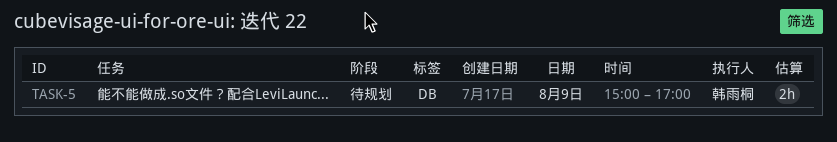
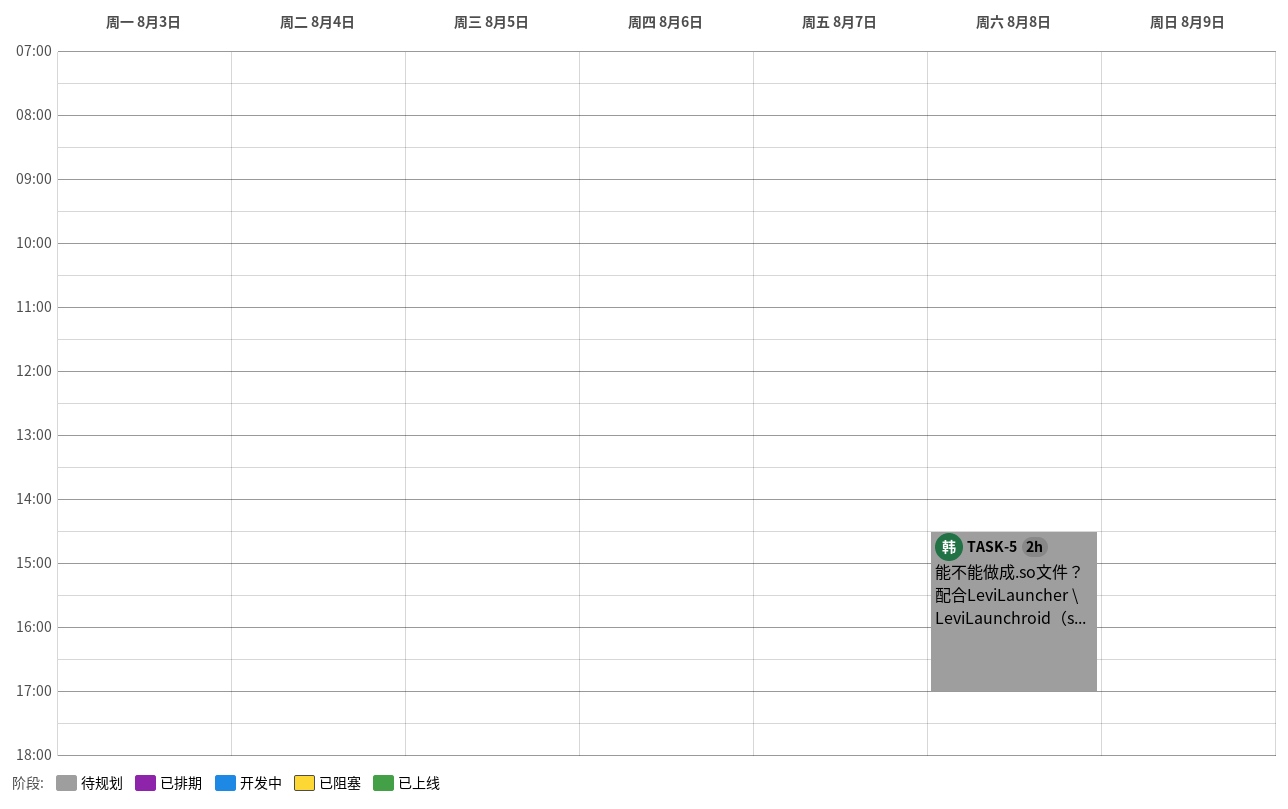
TASK-5, day: Aug 9 -> Aug 8
TASK-5, begins: 15:00 -> 14:30

